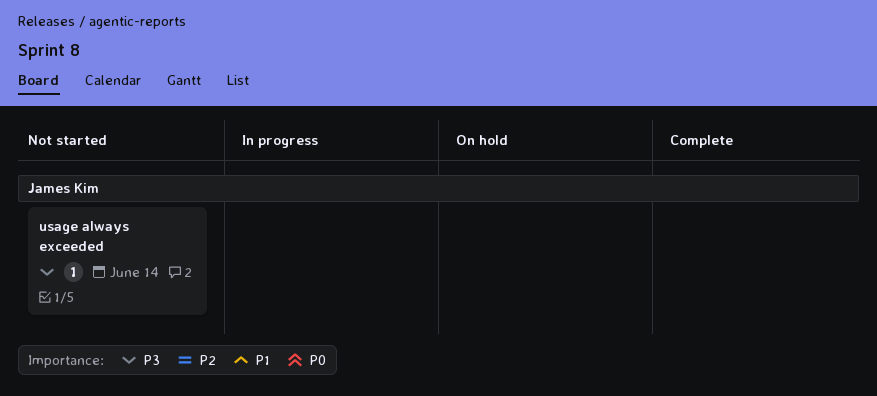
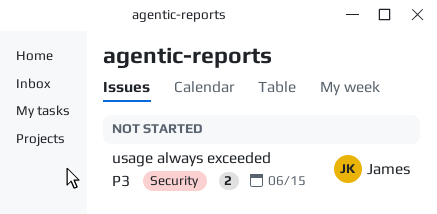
usage always exceeded, estimate: 1 -> 2
usage always exceeded, due: Jun 14 -> Jun 15

